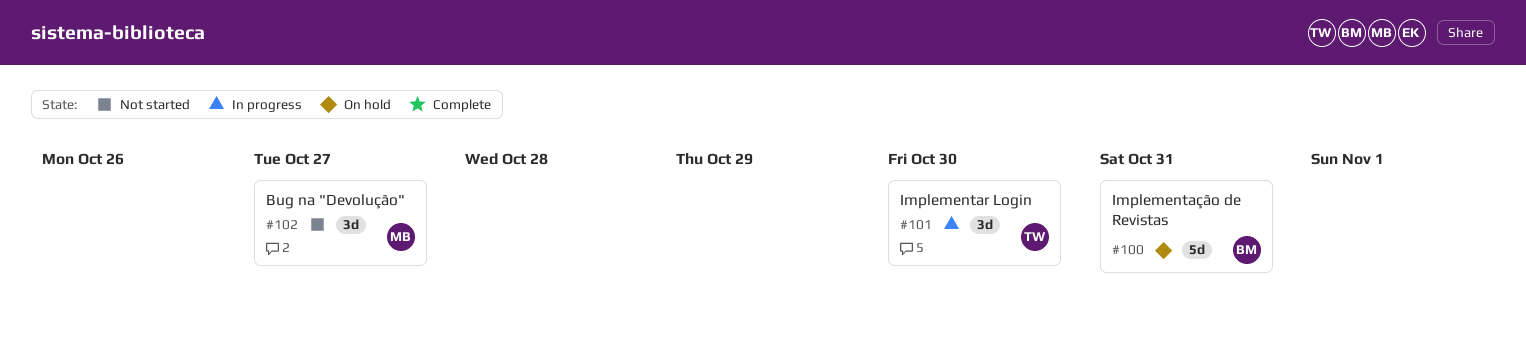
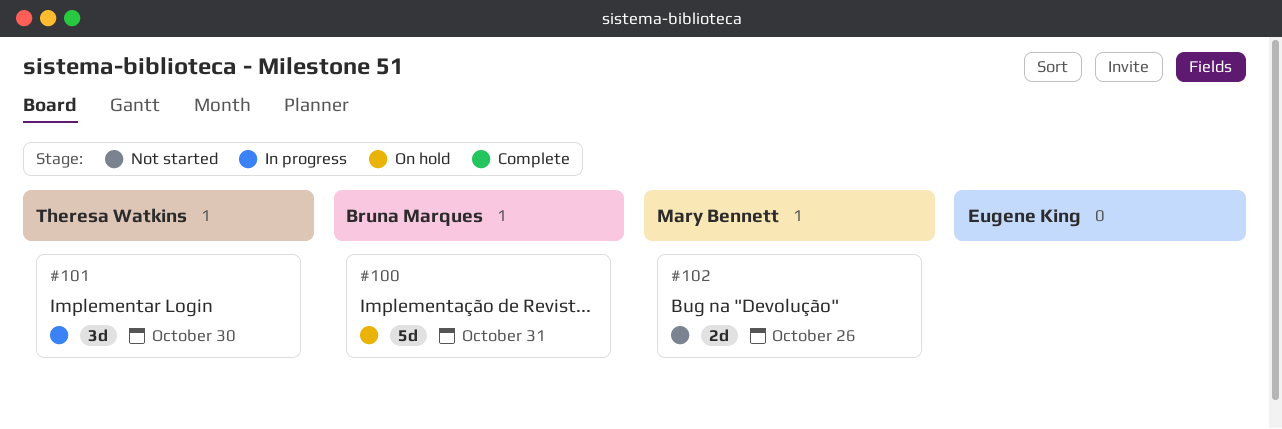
#102, estimate: 3d -> 2d
#102, due: Oct 27 -> Oct 26

